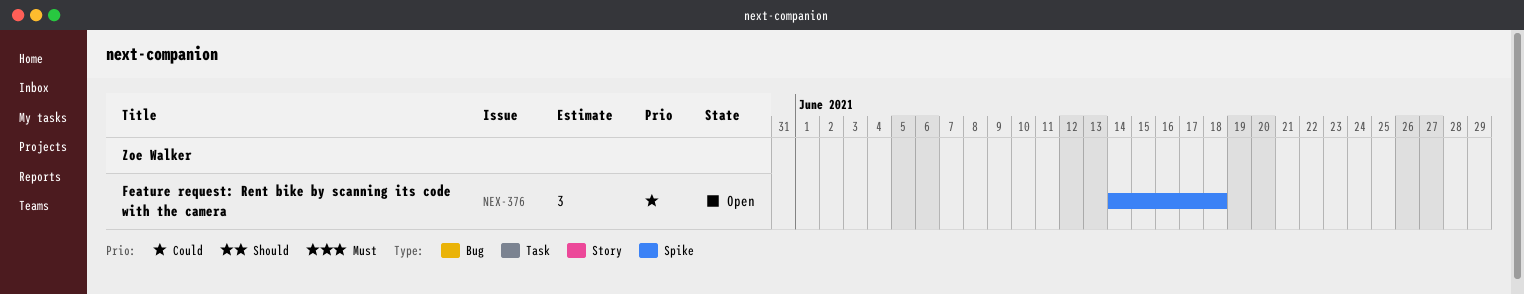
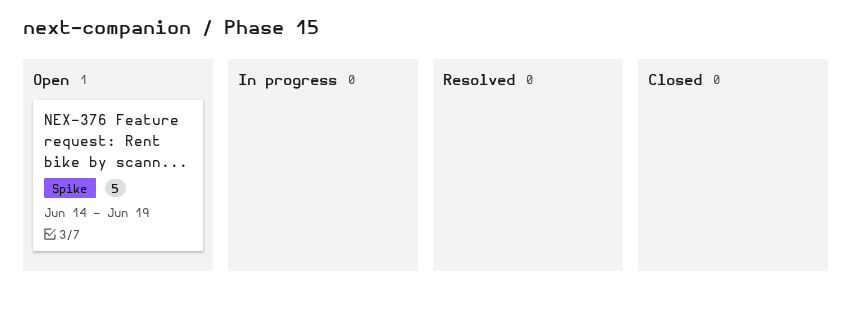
NEX-376, estimate: 3 -> 5
NEX-376, due: Jun 18 -> Jun 19

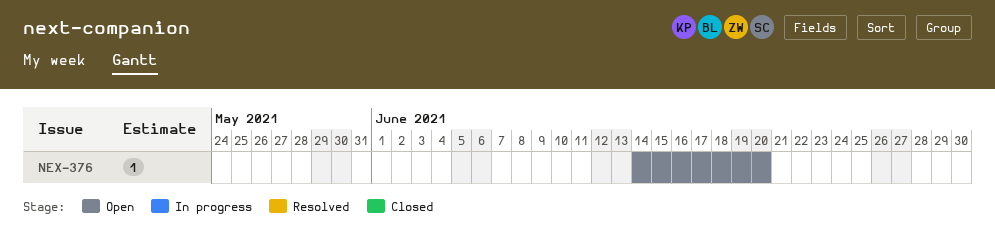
NEX-376, estimate: 5 -> 1
NEX-376, due: Jun 19 -> Jun 20

